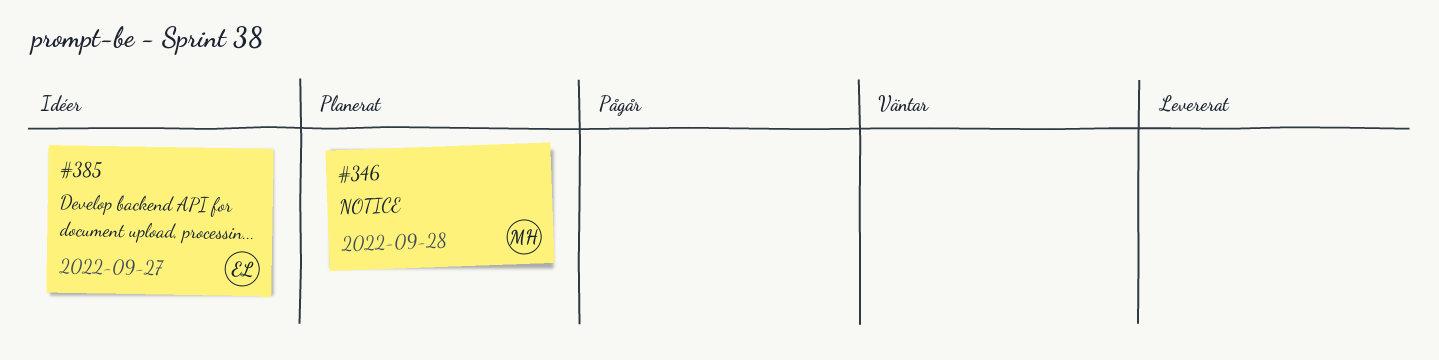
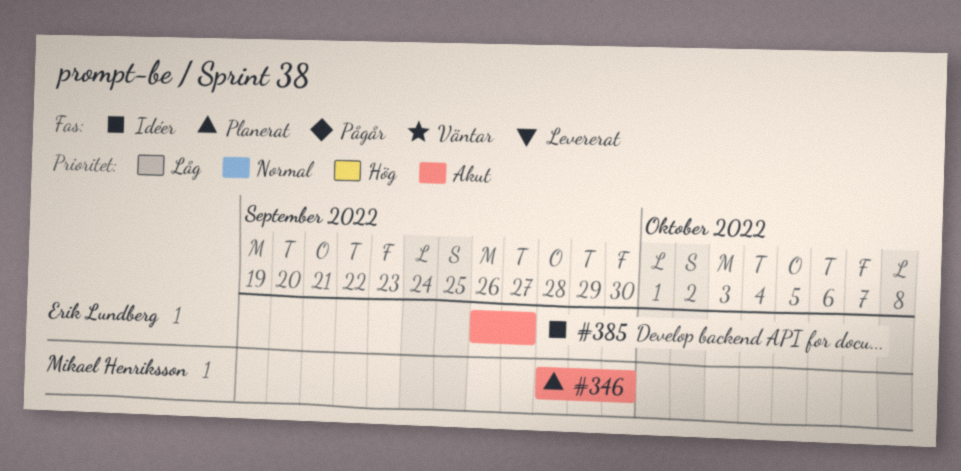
#346, due: Sep 28 -> Sep 30

